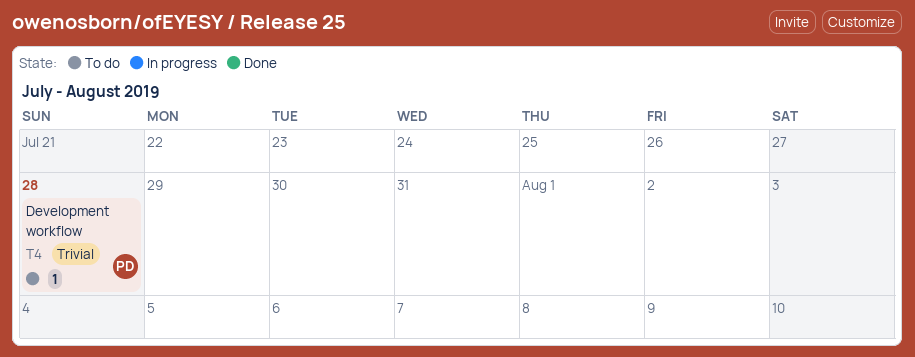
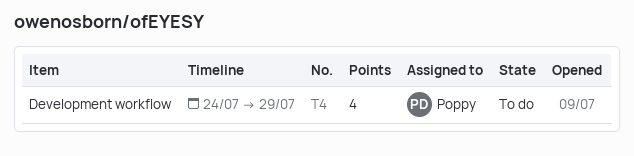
T4, estimate: 1 -> 4
T4, due: Jul 28 -> Jul 29

